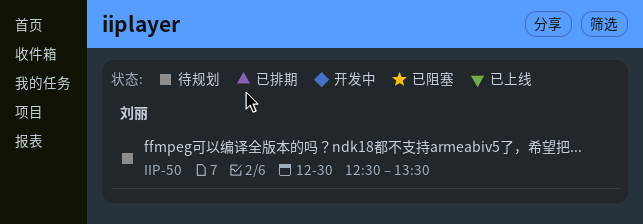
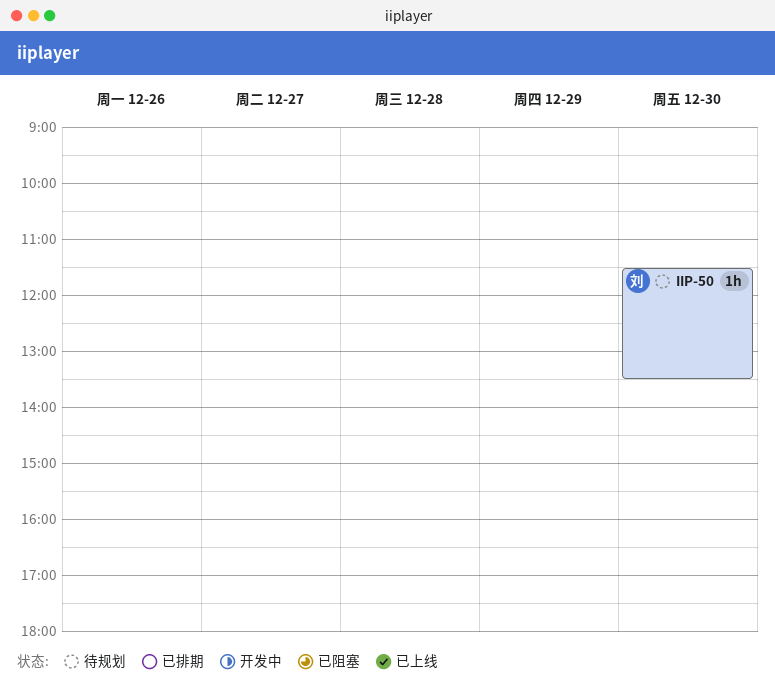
IIP-50, begins: 12:30 -> 11:30

